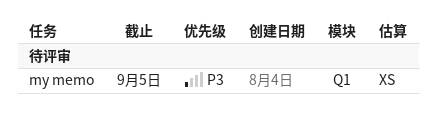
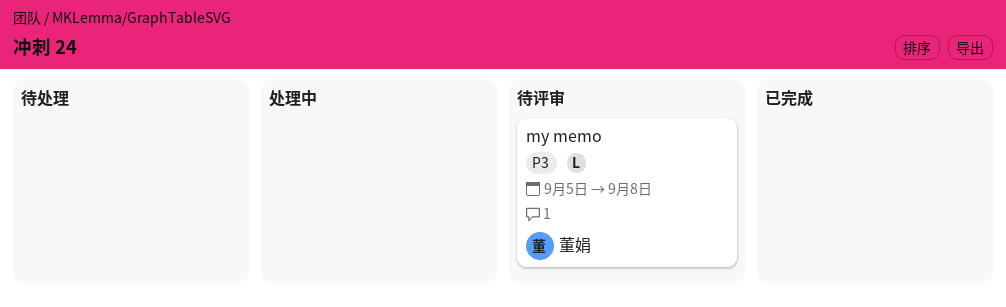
my memo, estimate: XS -> L
my memo, due: Sep 5 -> Sep 8

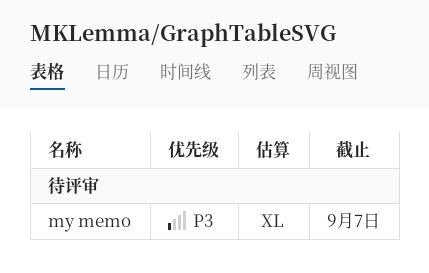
my memo, estimate: L -> XL
my memo, due: Sep 8 -> Sep 7

